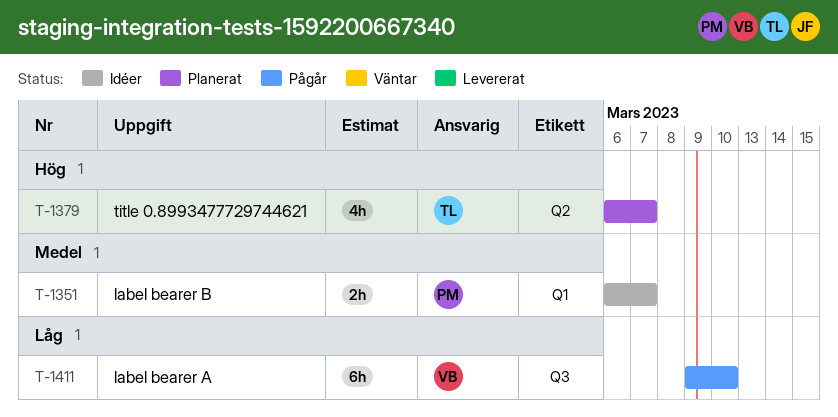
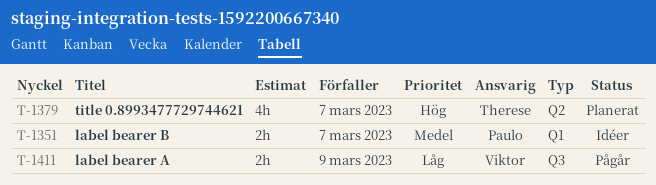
T-1411, estimate: 6h -> 2h
T-1411, due: Mar 10 -> Mar 9

